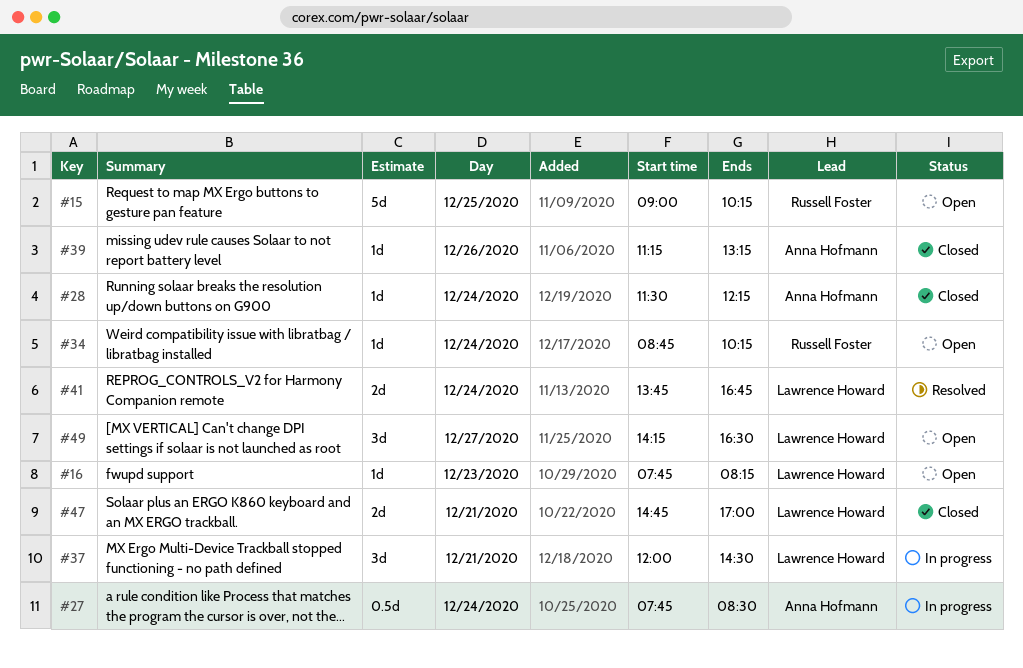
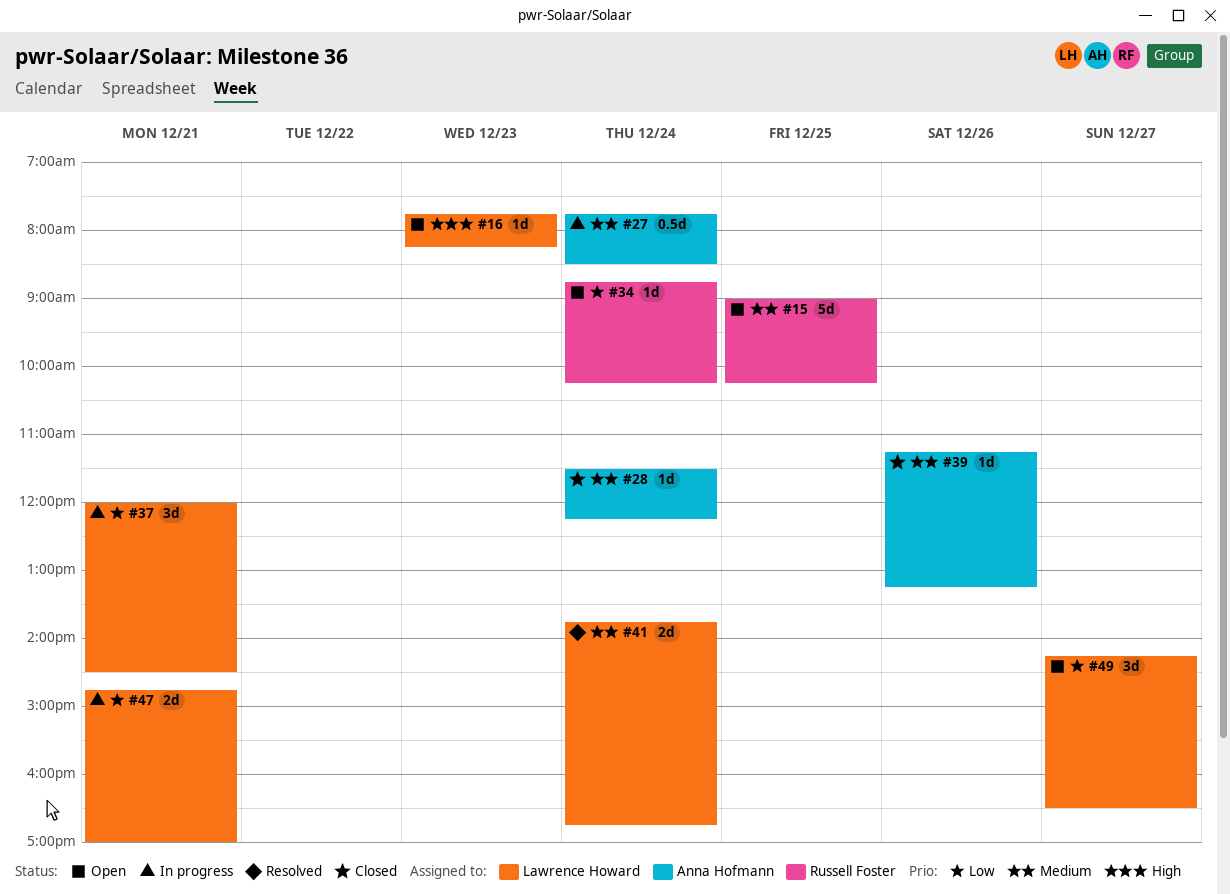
#47, status: Closed -> In progress

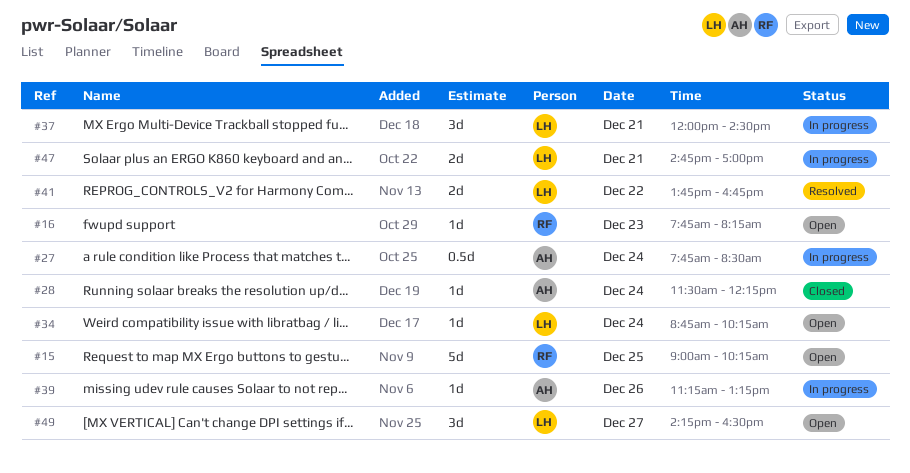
#16, owner: Lawrence Howard -> Russell Foster
#34, owner: Russell Foster -> Lawrence Howard
#39, status: Closed -> In progress
#41, day: Dec 24 -> Dec 22

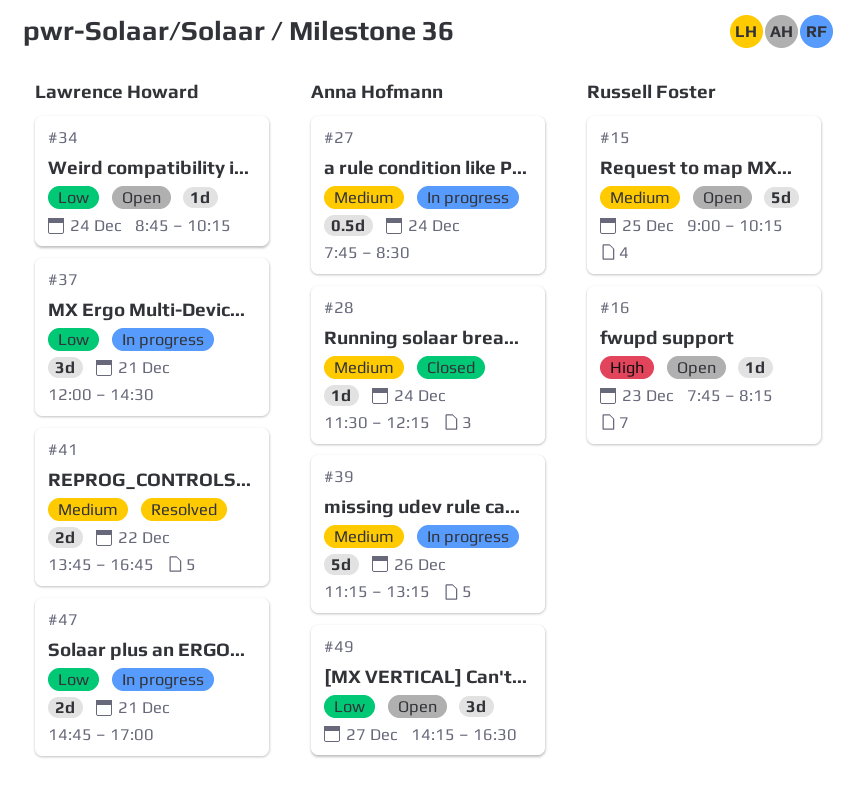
#39, estimate: 1d -> 5d
#49, owner: Lawrence Howard -> Anna Hofmann

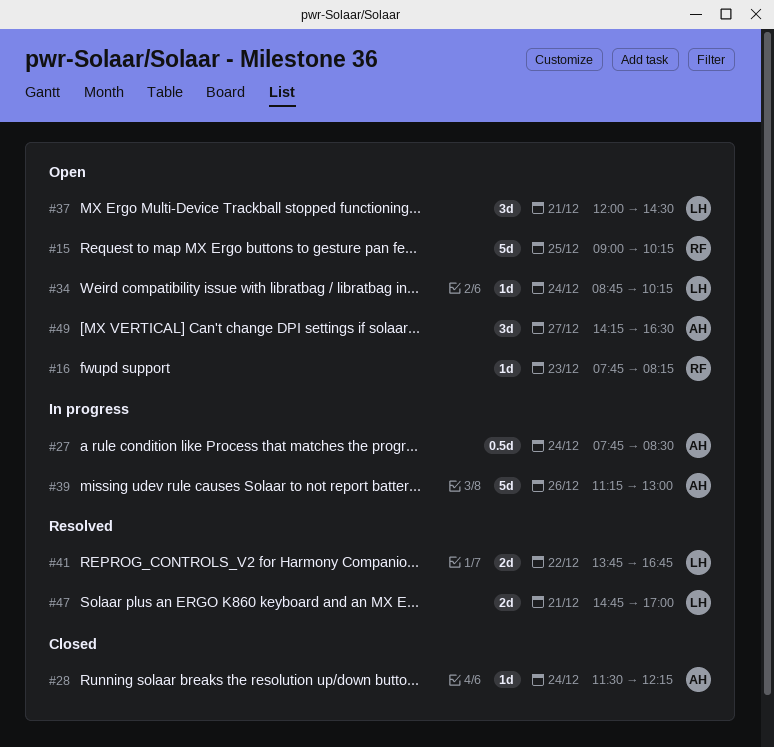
#37, status: In progress -> Open
#39, ends: 13:15 -> 13:00
#47, status: In progress -> Resolved

